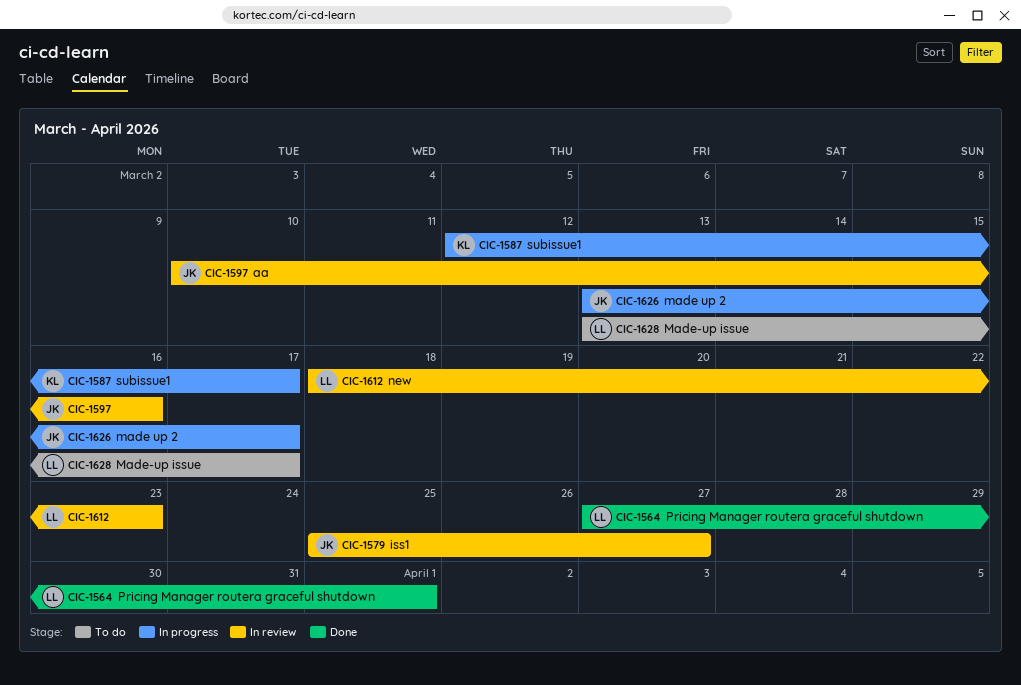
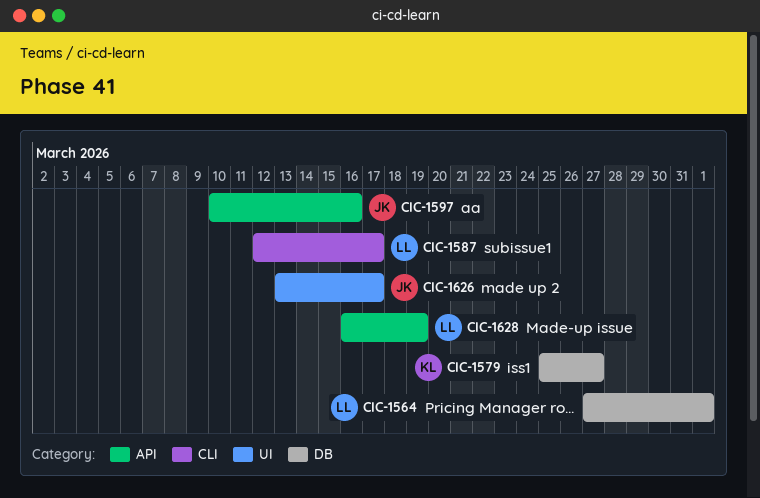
CIC-1579, owner: JK -> KL
CIC-1587, owner: KL -> LL
CIC-1612: present -> none
CIC-1628, start: Mar 13 -> Mar 16
CIC-1628, due: Mar 17 -> Mar 19

